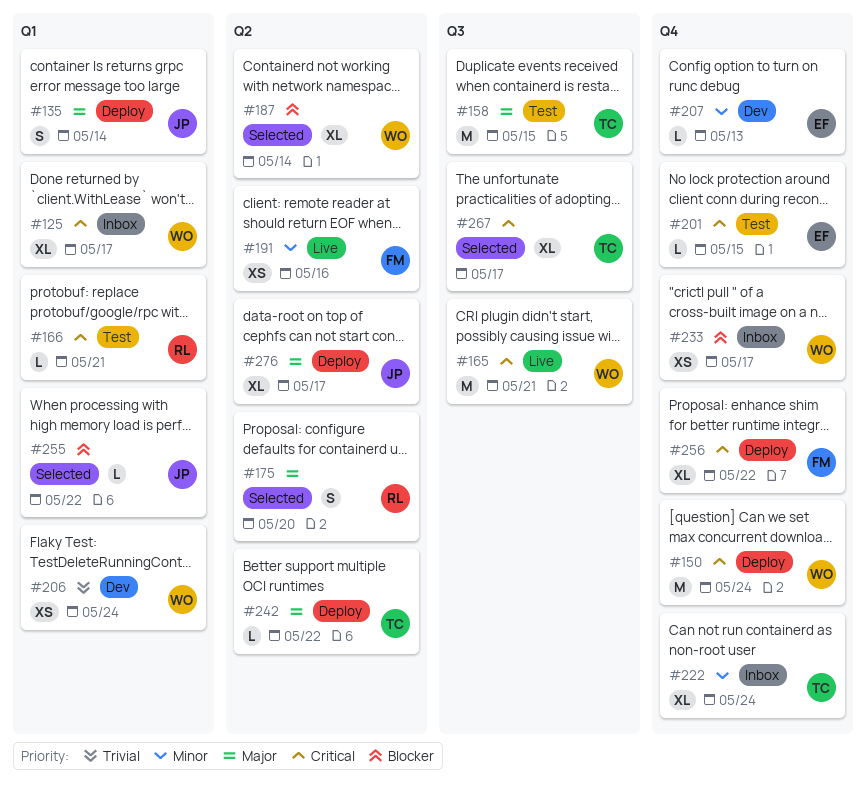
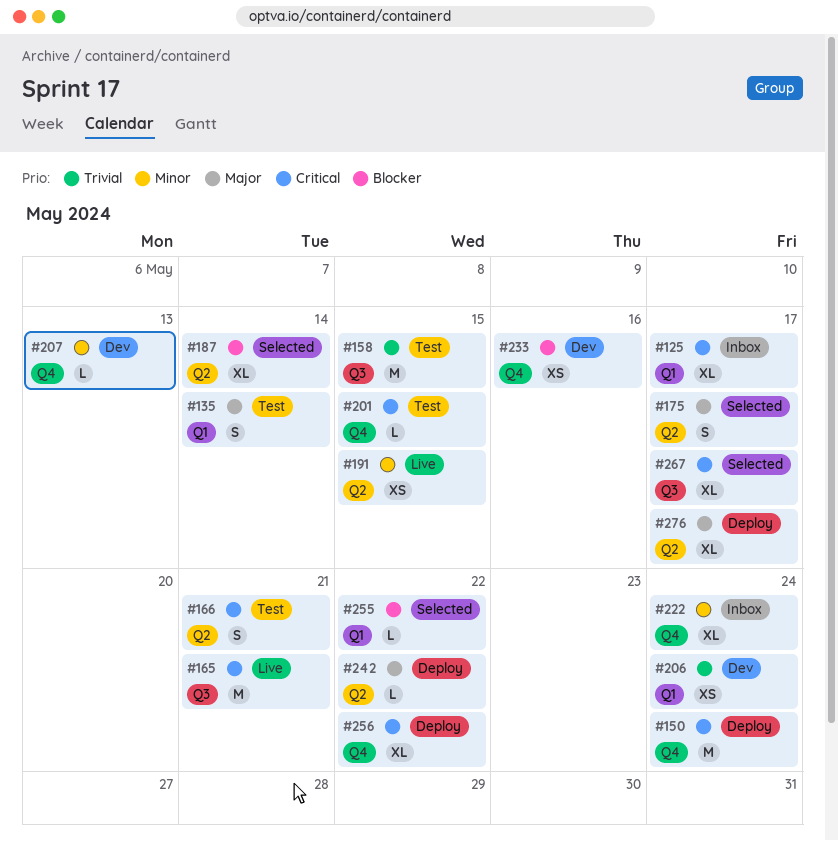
#135, status: Deploy -> Test
#158, priority: Major -> Trivial
#166, label: Q1 -> Q2
#166, estimate: L -> S
#175, due: May 20 -> May 17
#191, due: May 16 -> May 15
#233, status: Inbox -> Dev
#233, due: May 17 -> May 16

